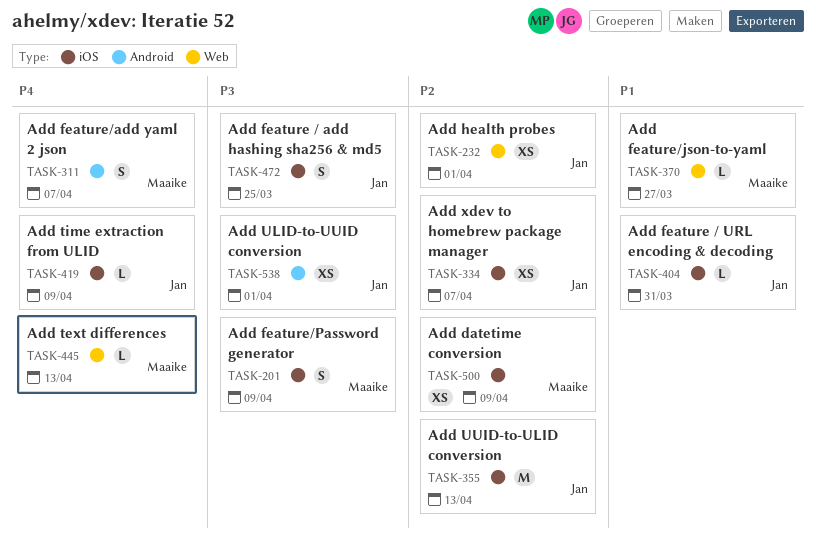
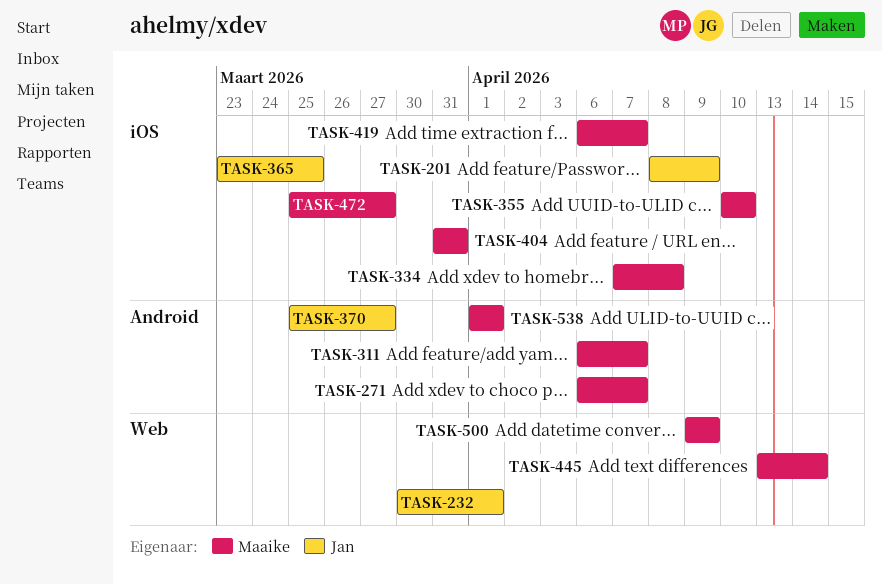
TASK-201, owner: Maaike -> Jan
TASK-271: none -> present
TASK-334, owner: Jan -> Maaike
TASK-334, due: Apr 7 -> Apr 8
TASK-355, owner: Jan -> Maaike
TASK-355, due: Apr 13 -> Apr 10
TASK-365: none -> present
TASK-370, owner: Maaike -> Jan
TASK-370, label: Web -> Android
TASK-404, owner: Jan -> Maaike
TASK-419, owner: Jan -> Maaike
TASK-419, due: Apr 9 -> Apr 7
TASK-445, due: Apr 13 -> Apr 14
TASK-472, owner: Jan -> Maaike
TASK-472, due: Mar 25 -> Mar 27
TASK-500, label: iOS -> Web
TASK-538, owner: Jan -> Maaike

